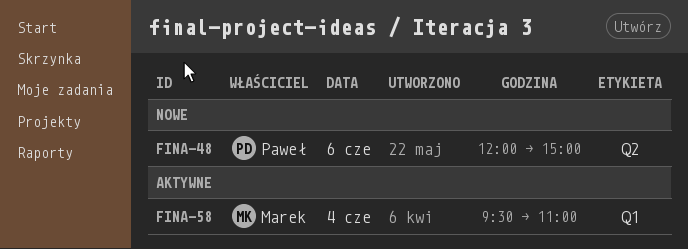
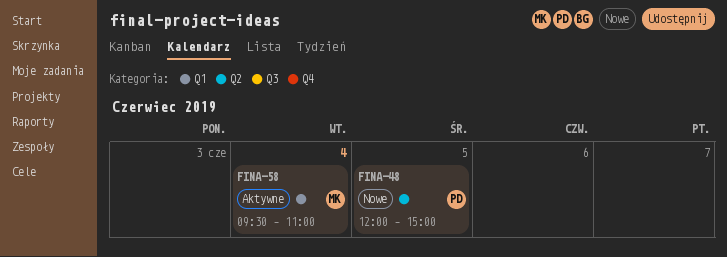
FINA-48, day: Jun 6 -> Jun 5

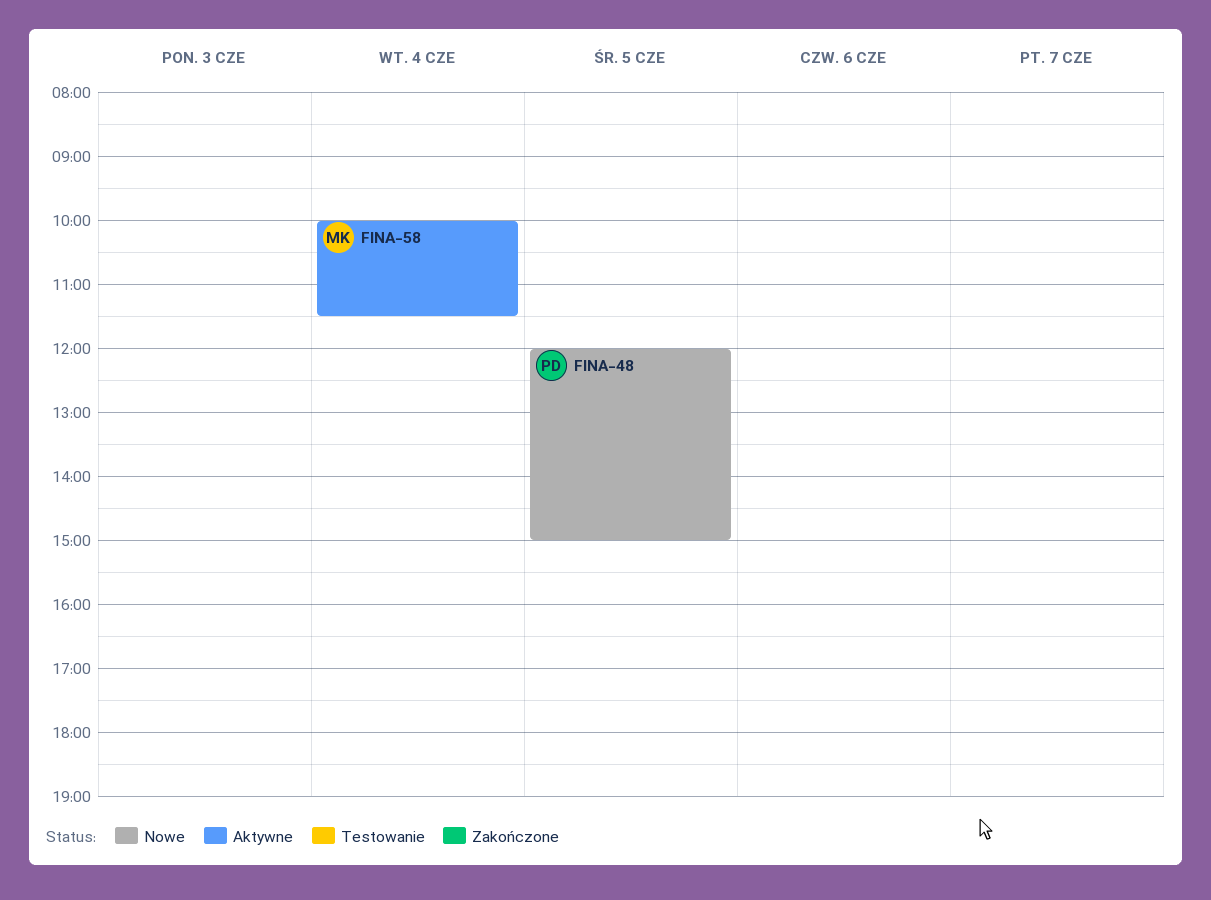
FINA-58, begins: 09:30 -> 10:00
FINA-58, ends: 11:00 -> 11:30

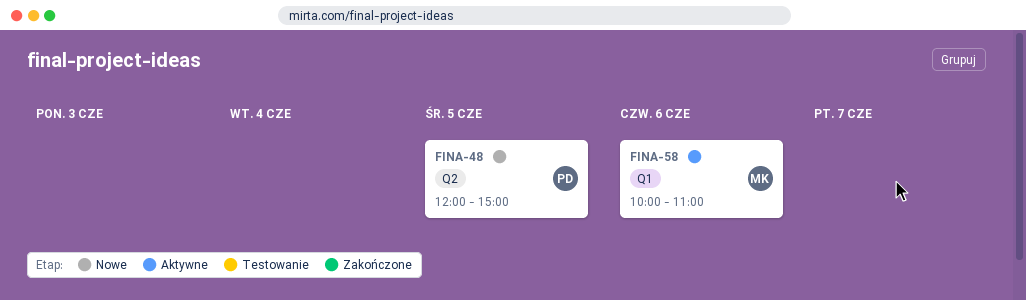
FINA-58, day: Jun 4 -> Jun 6
FINA-58, ends: 11:30 -> 11:00

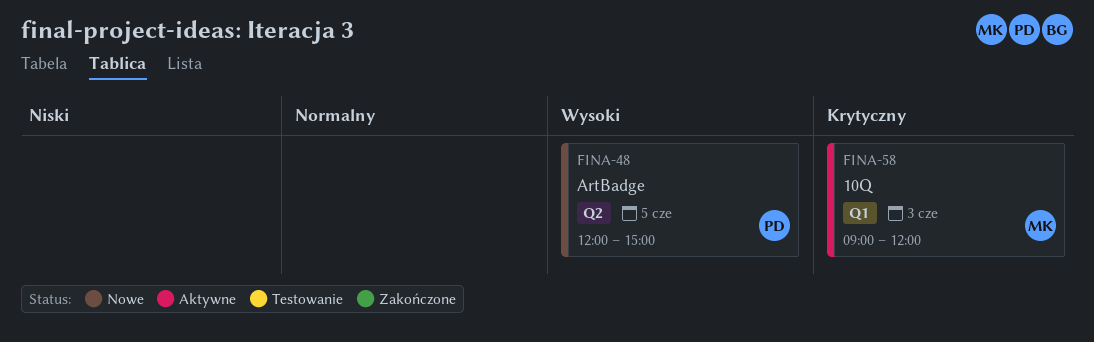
FINA-58, day: Jun 6 -> Jun 3
FINA-58, begins: 10:00 -> 09:00
FINA-58, ends: 11:00 -> 12:00

